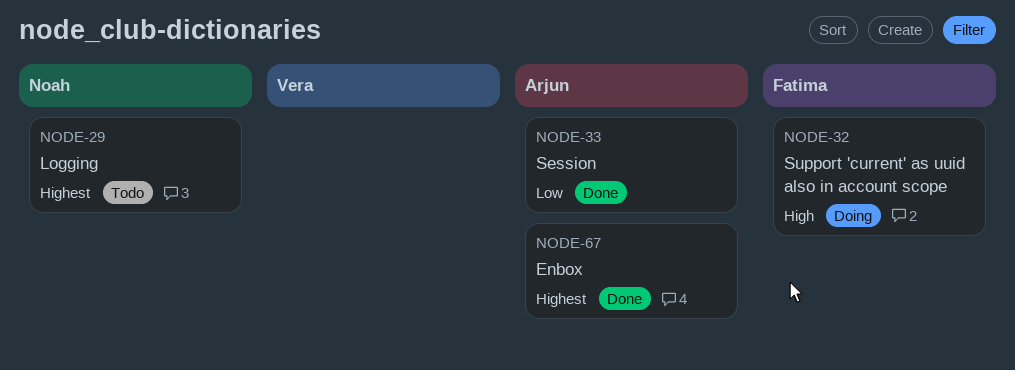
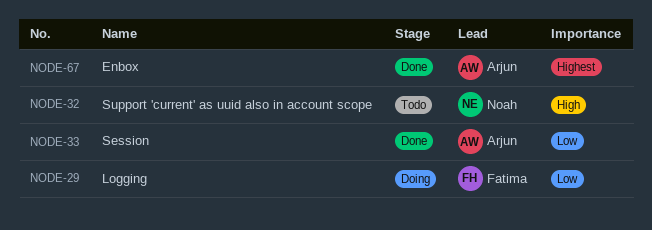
NODE-29, status: Todo -> Doing
NODE-29, owner: Noah -> Fatima
NODE-29, priority: Highest -> Low
NODE-32, status: Doing -> Todo
NODE-32, owner: Fatima -> Noah

